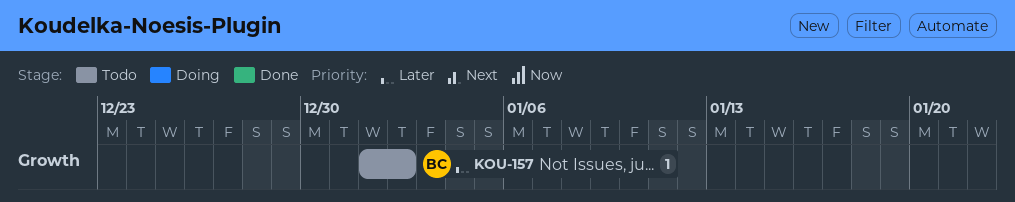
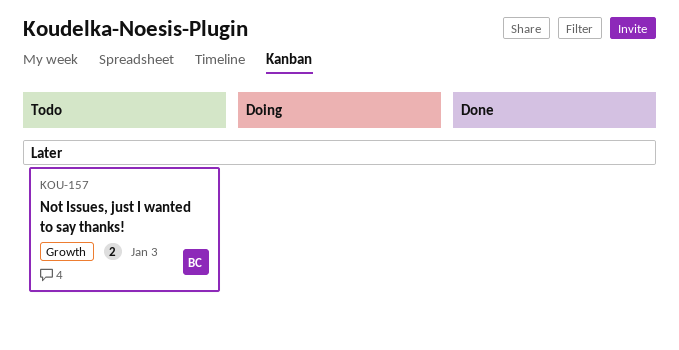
KOU-157, estimate: 1 -> 2
KOU-157, due: Jan 2 -> Jan 3

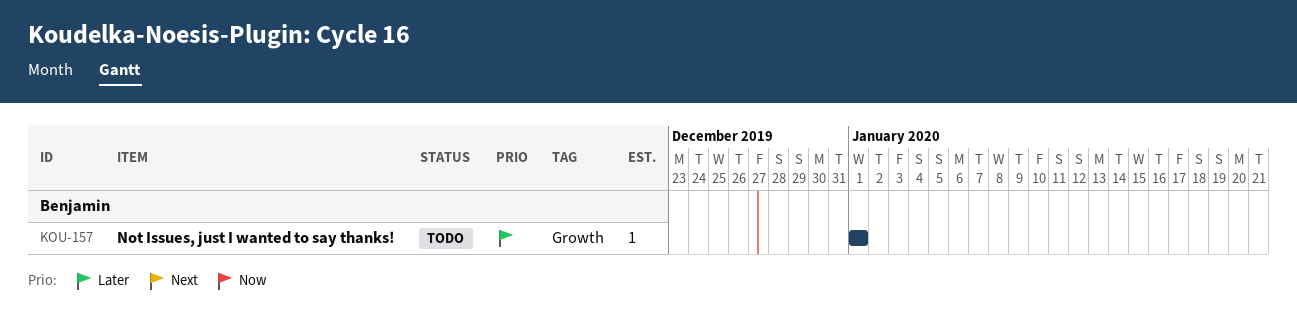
KOU-157, estimate: 2 -> 1
KOU-157, due: Jan 3 -> Jan 1

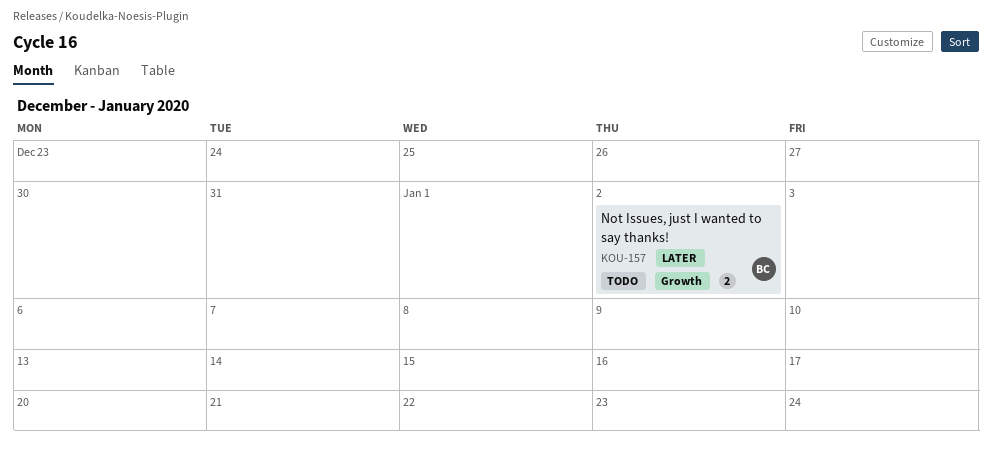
KOU-157, estimate: 1 -> 2
KOU-157, due: Jan 1 -> Jan 2

